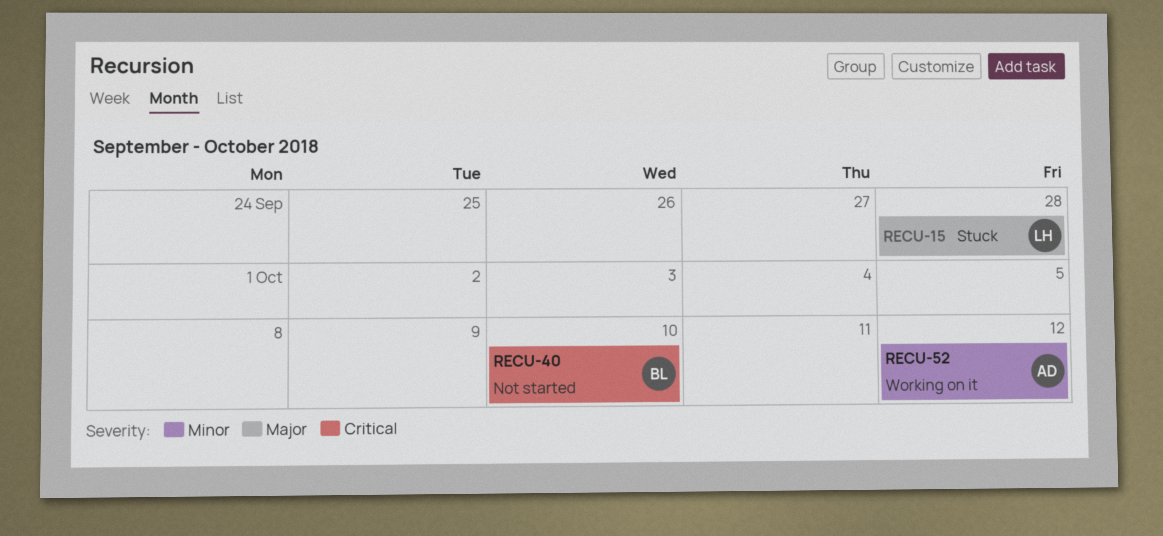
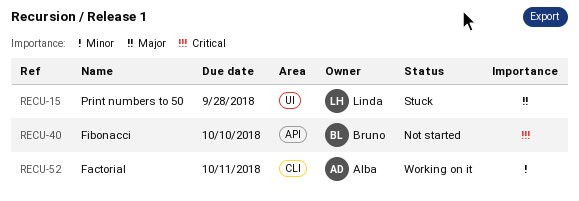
RECU-52, due: Oct 12 -> Oct 11

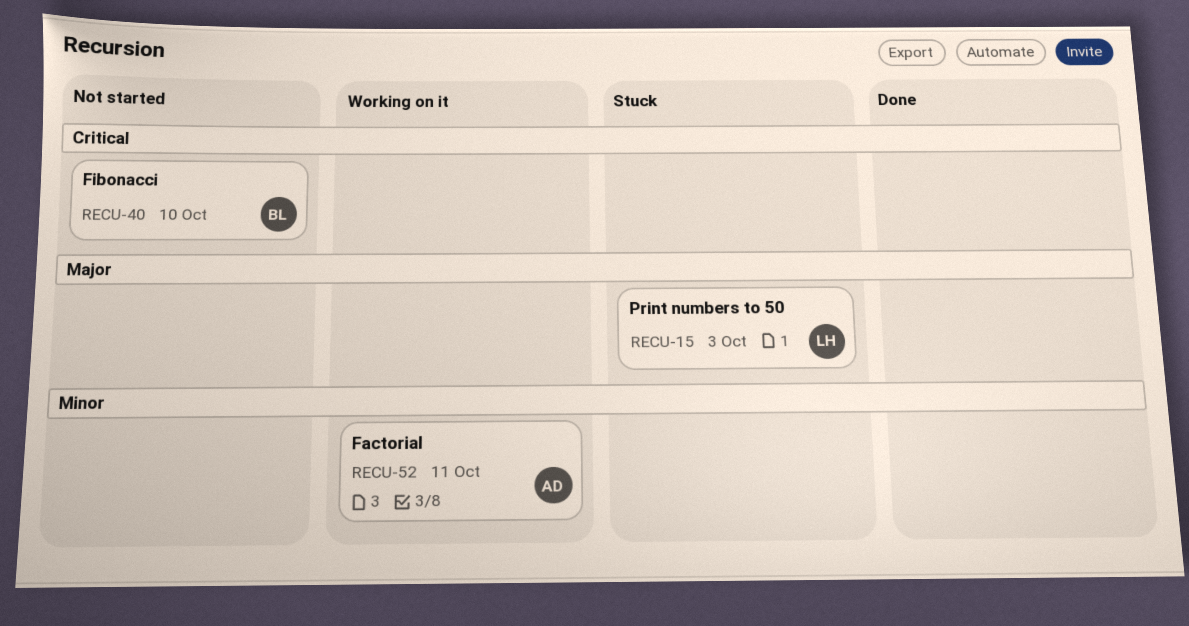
RECU-15, due: Sep 28 -> Oct 3

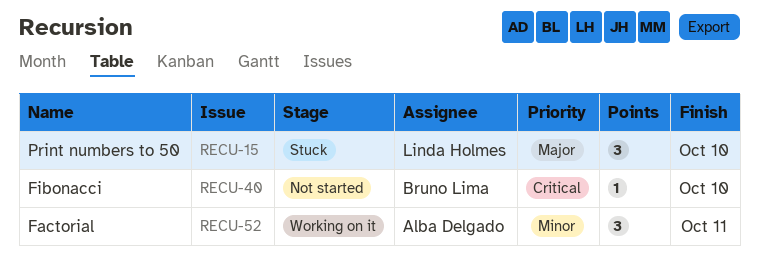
RECU-15, due: Oct 3 -> Oct 10

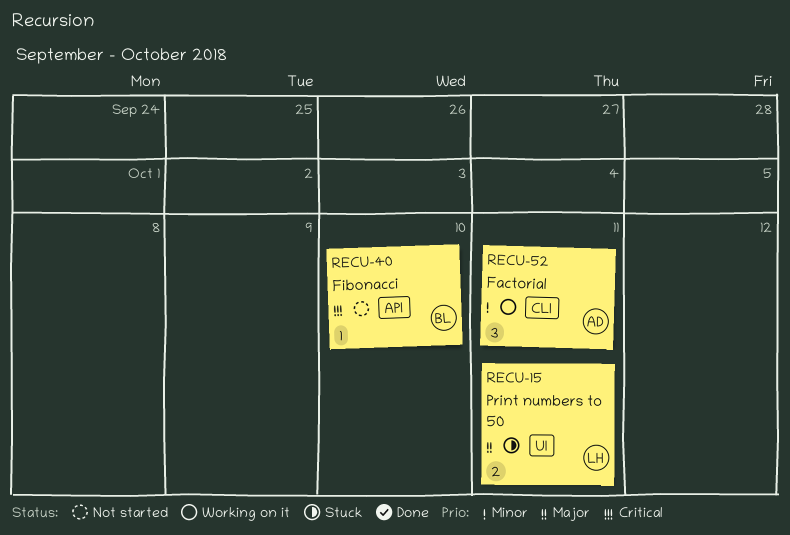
RECU-15, estimate: 3 -> 2
RECU-15, due: Oct 10 -> Oct 11

